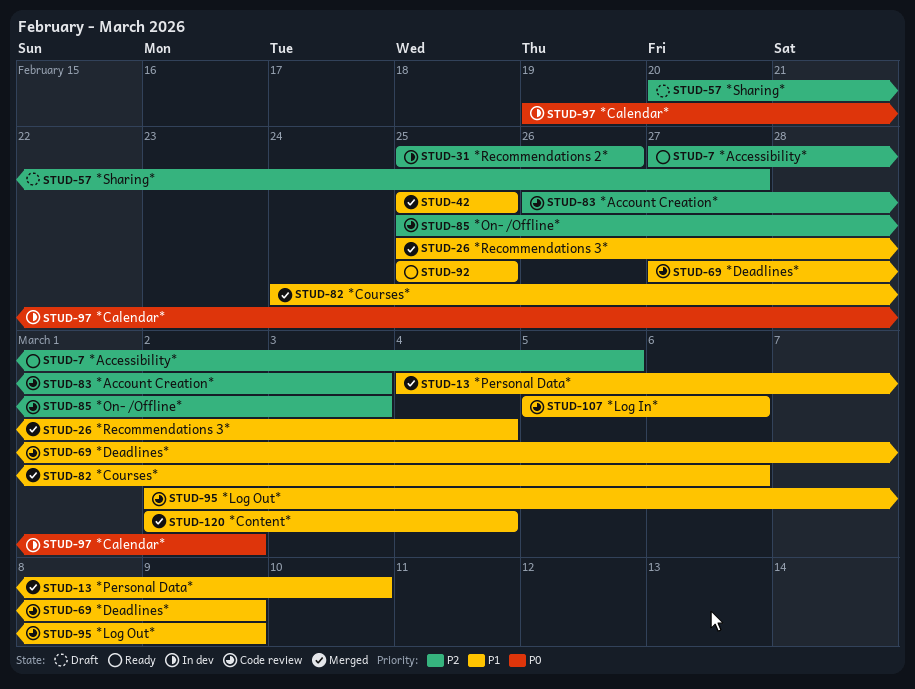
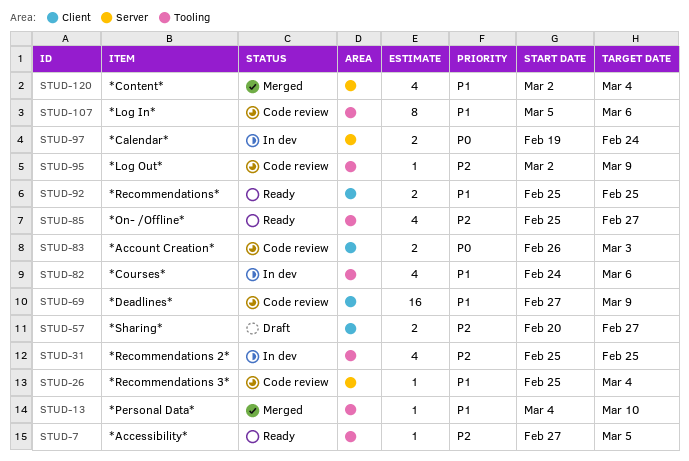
STUD-26, status: Merged -> Code review
STUD-31, due: Feb 26 -> Feb 25
STUD-42: present -> none
STUD-82, status: Merged -> In dev
STUD-83, priority: P2 -> P0
STUD-85, status: Code review -> Ready
STUD-85, due: Mar 3 -> Feb 27
STUD-95, priority: P1 -> P2
STUD-97, due: Mar 2 -> Feb 24

